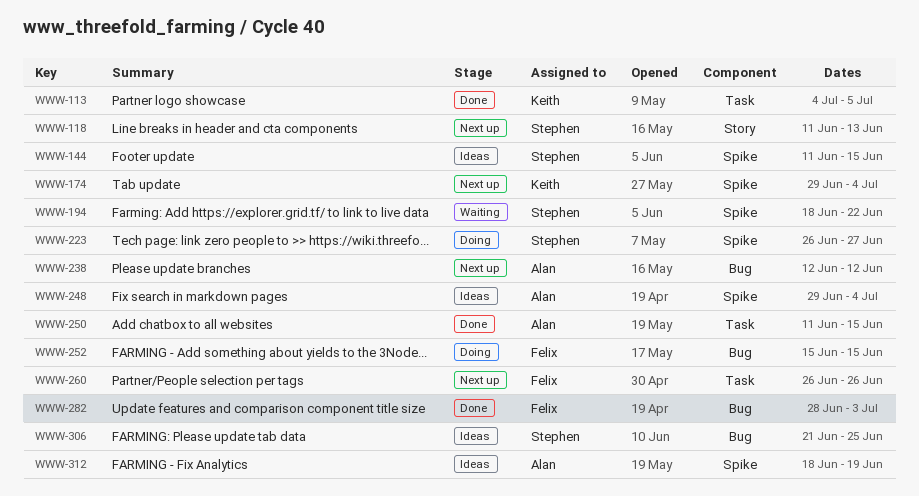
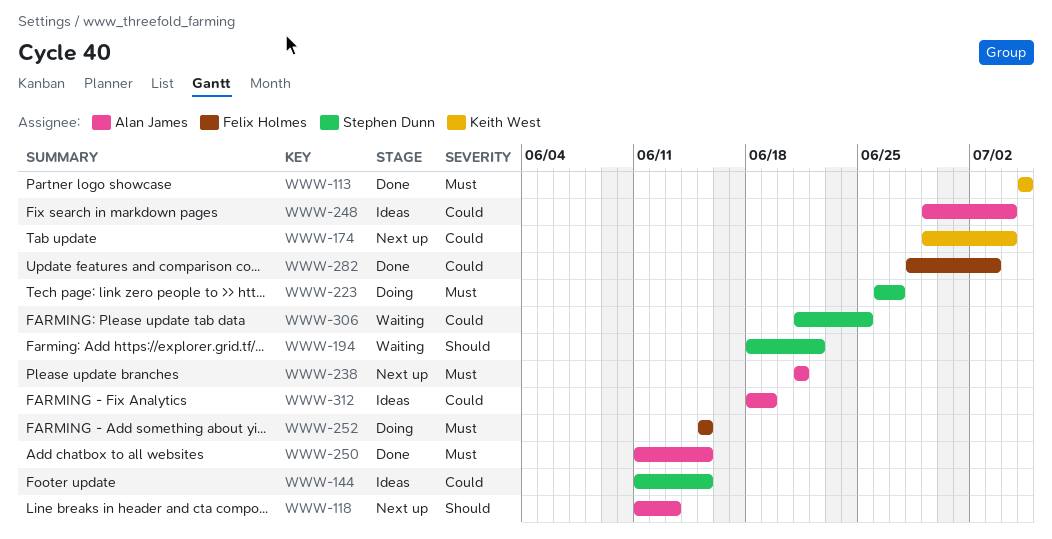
WWW-113, start: Jul 4 -> Jul 5
WWW-118, owner: Stephen Dunn -> Alan James
WWW-238, start: Jun 12 -> Jun 21
WWW-238, due: Jun 12 -> Jun 21
WWW-260: present -> none
WWW-306, status: Ideas -> Waiting

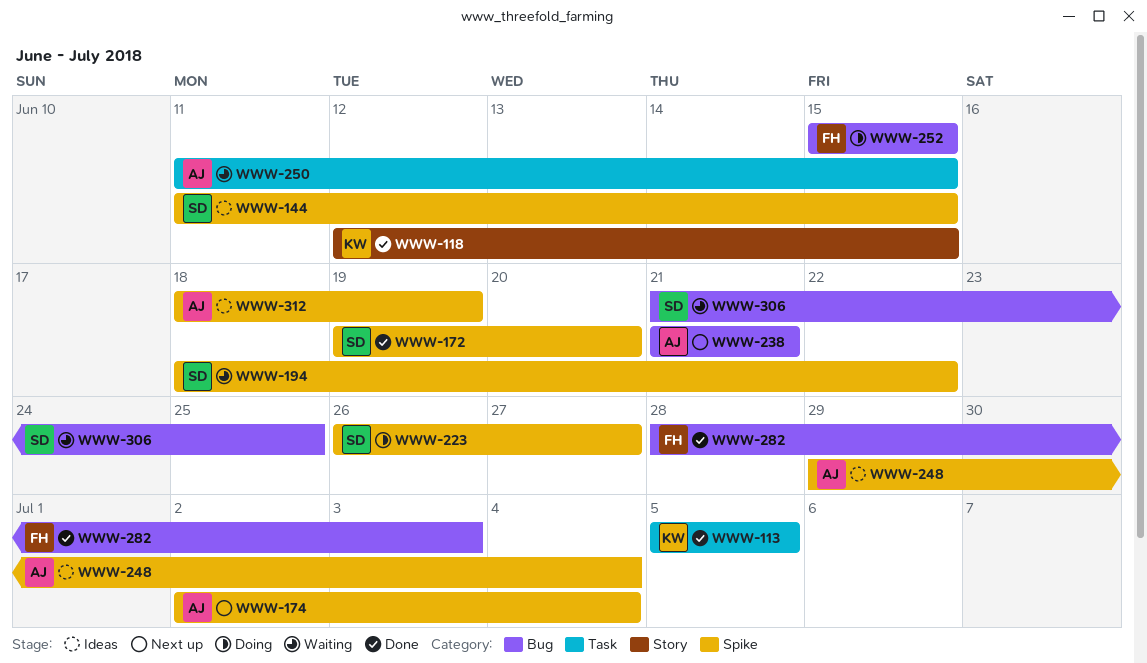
WWW-118, status: Next up -> Done
WWW-118, owner: Alan James -> Keith West
WWW-118, start: Jun 11 -> Jun 12
WWW-118, due: Jun 13 -> Jun 15
WWW-172: none -> present
WWW-174, owner: Keith West -> Alan James
WWW-174, start: Jun 29 -> Jul 2
WWW-250, status: Done -> Waiting

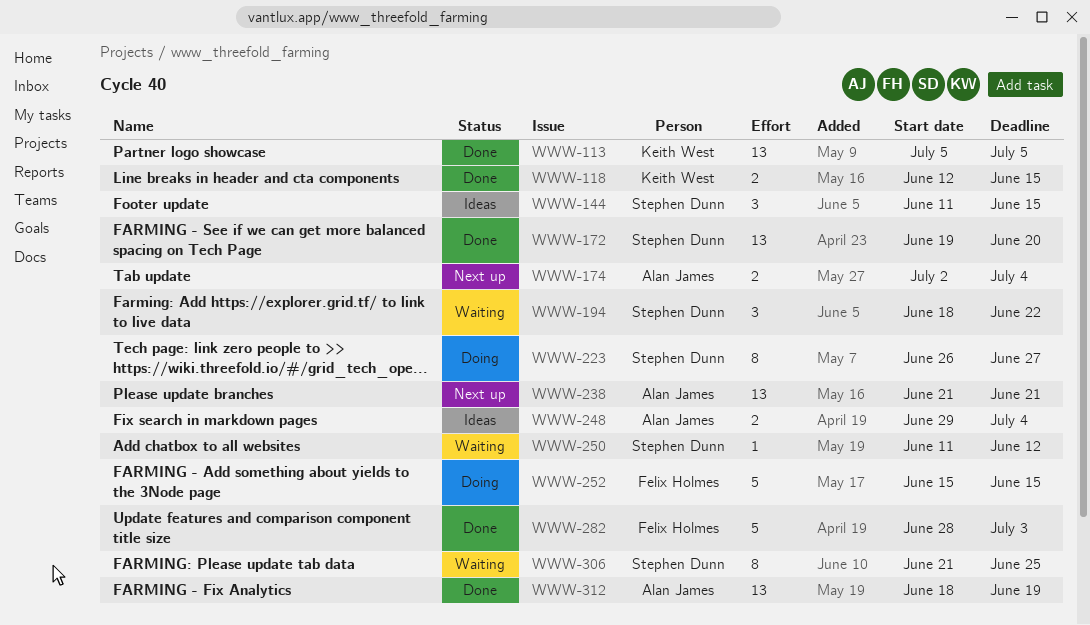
WWW-250, owner: Alan James -> Stephen Dunn
WWW-250, due: Jun 15 -> Jun 12
WWW-312, status: Ideas -> Done

